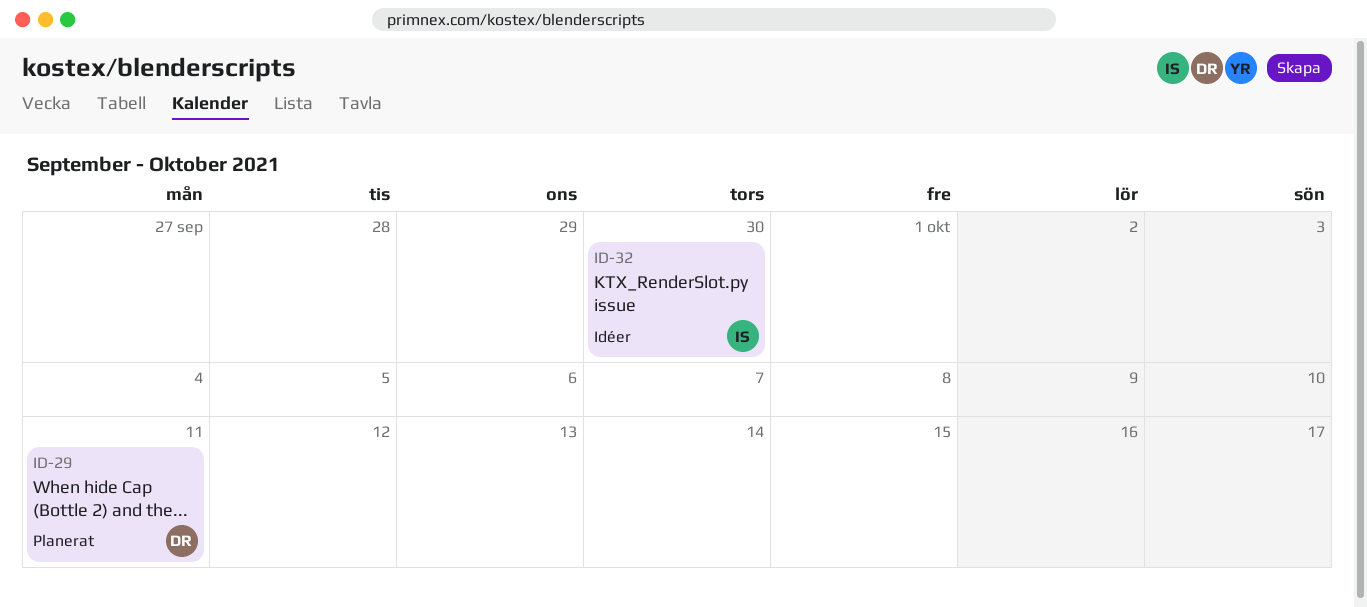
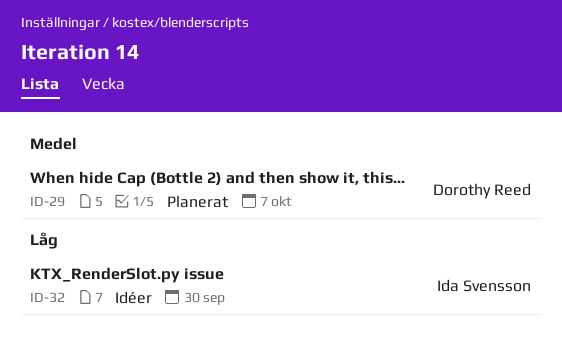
ID-29, due: Oct 11 -> Oct 7

